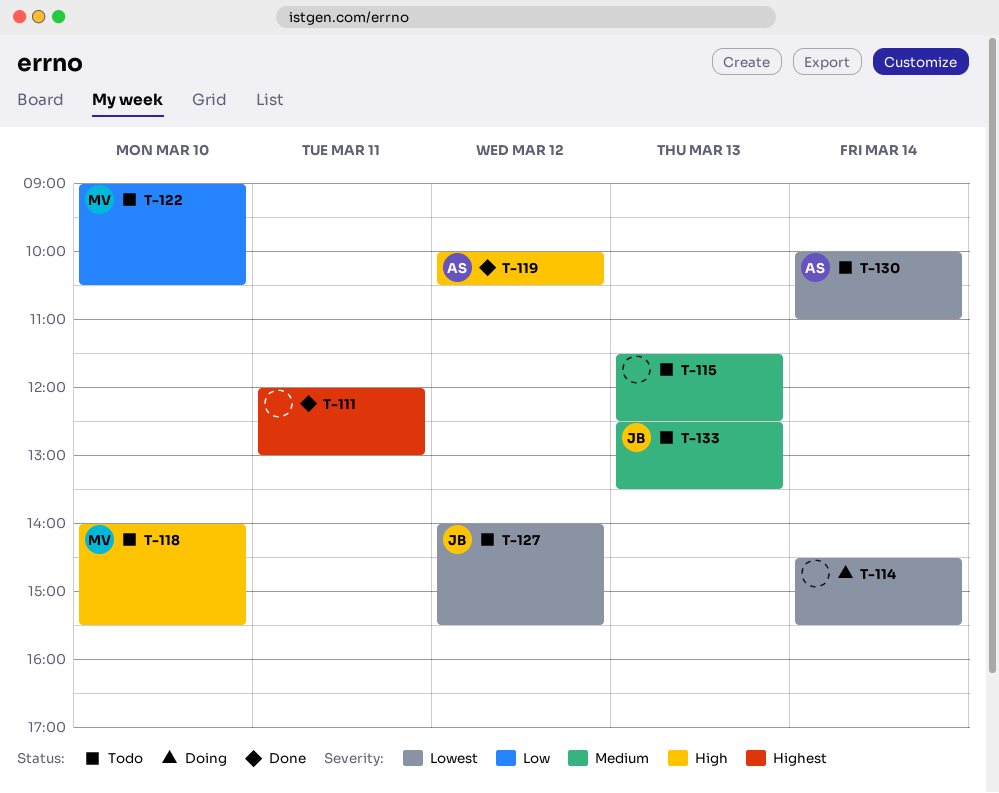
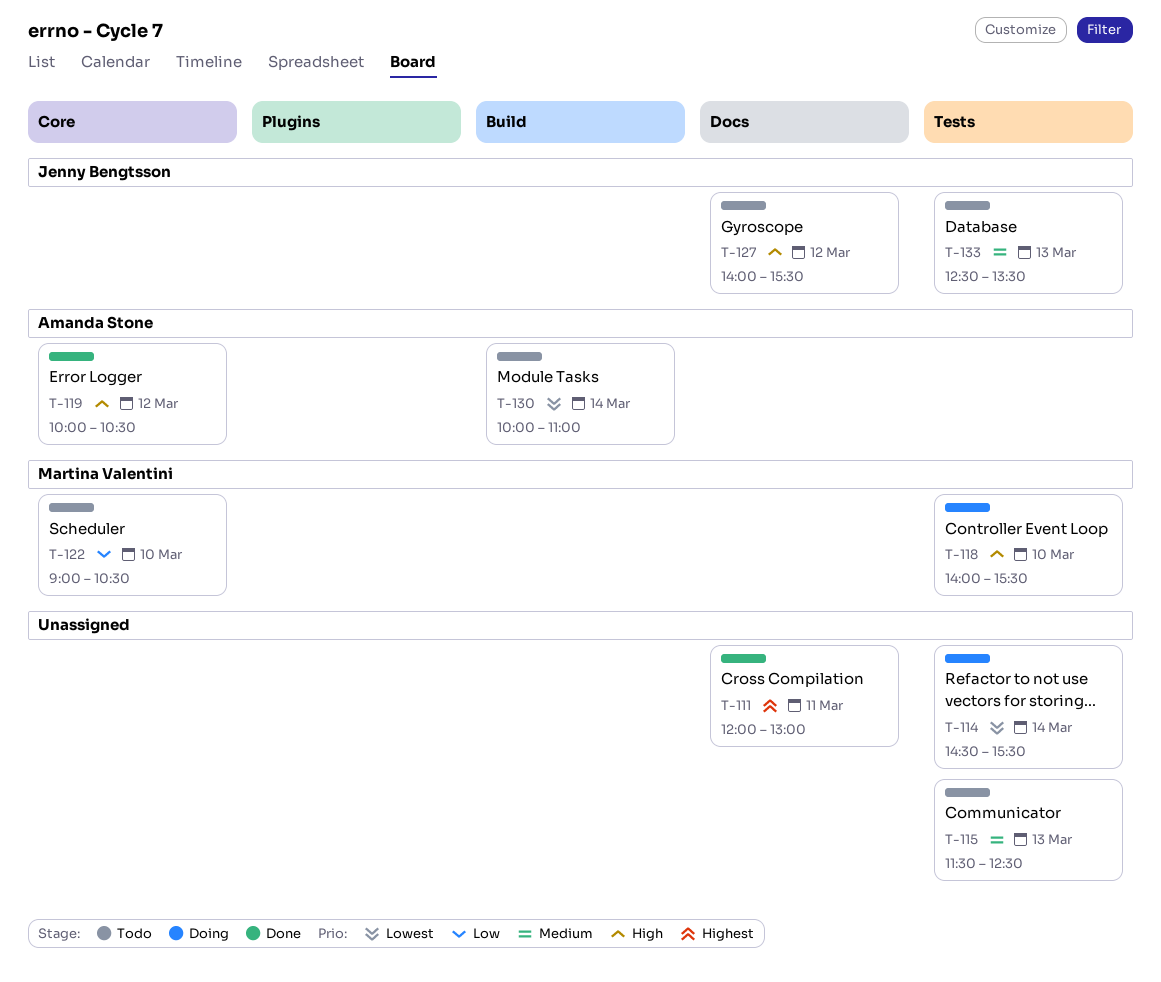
T-118, status: Todo -> Doing
T-127, priority: Lowest -> High

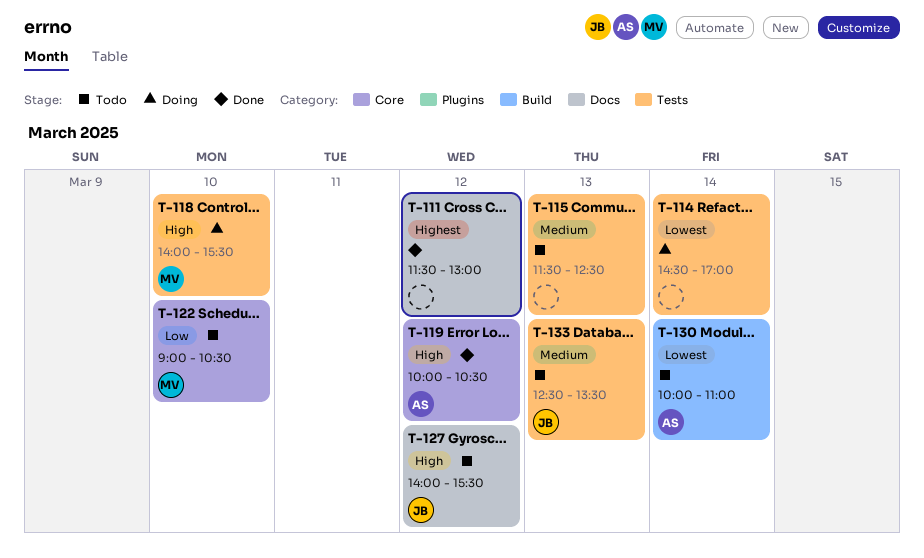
T-111, day: Mar 11 -> Mar 12
T-111, begins: 12:00 -> 11:30
T-114, ends: 15:30 -> 17:00

